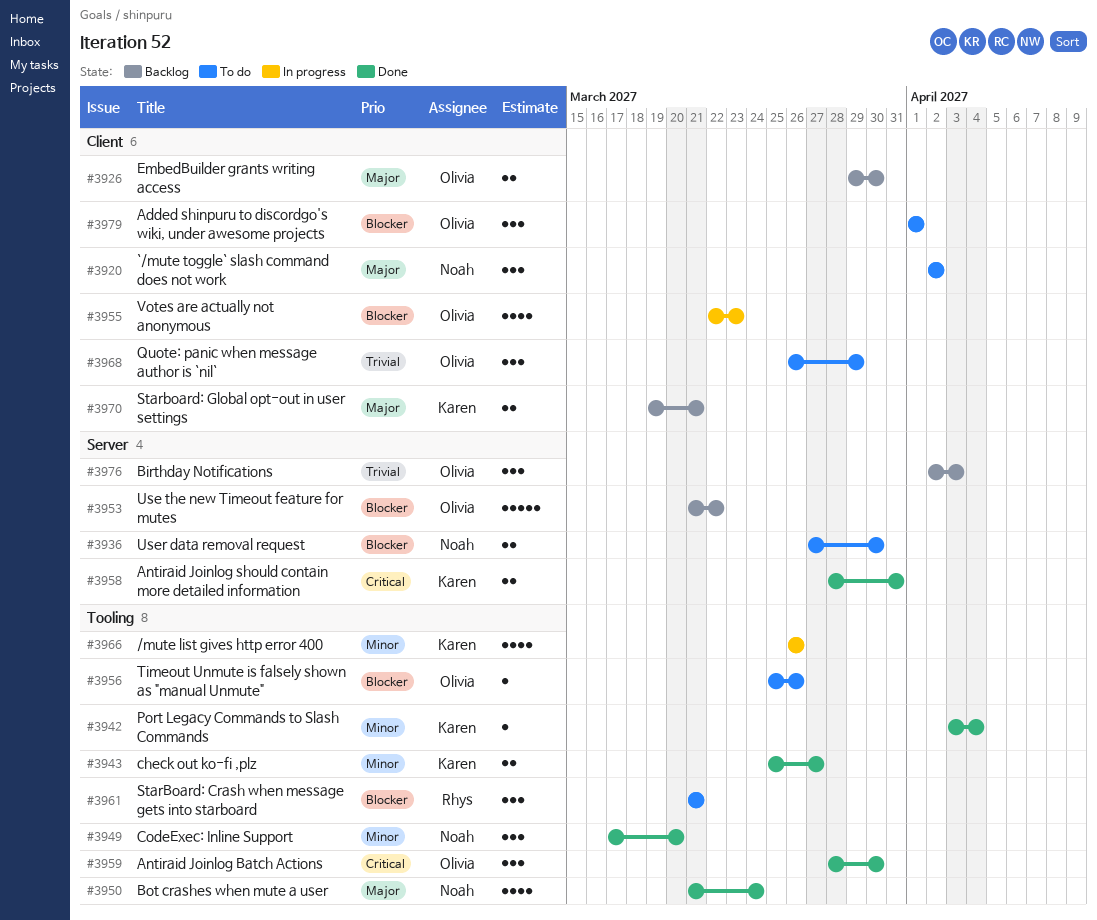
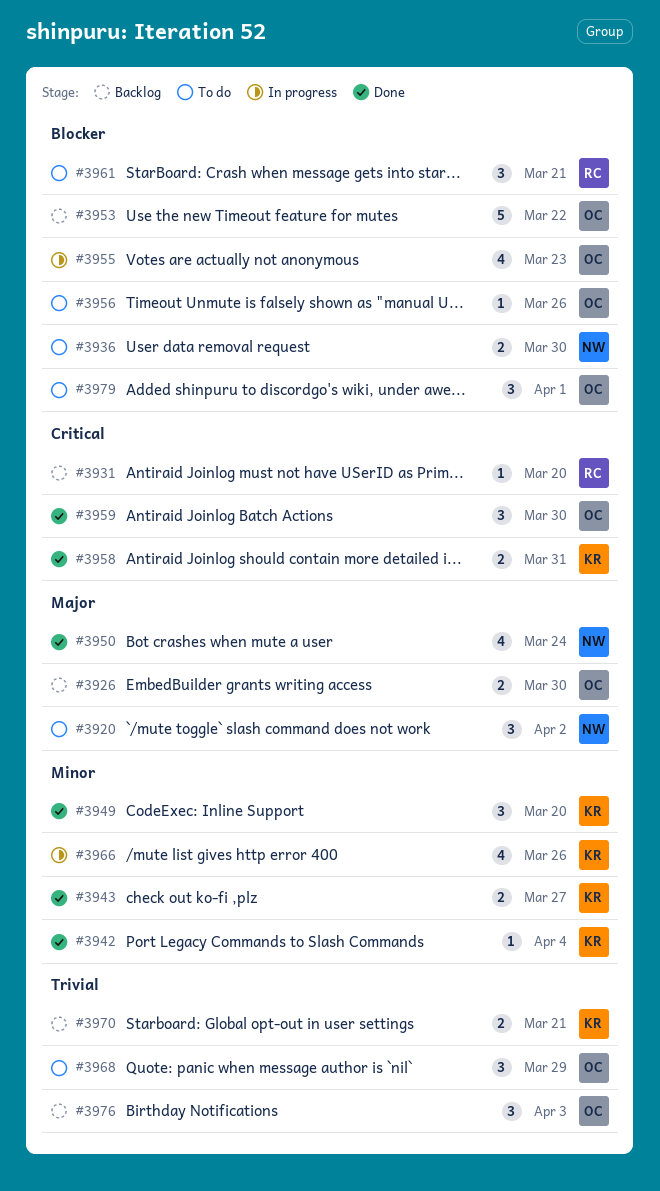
#3931: none -> present
#3949, owner: Noah -> Karen
#3970, priority: Major -> Trivial

